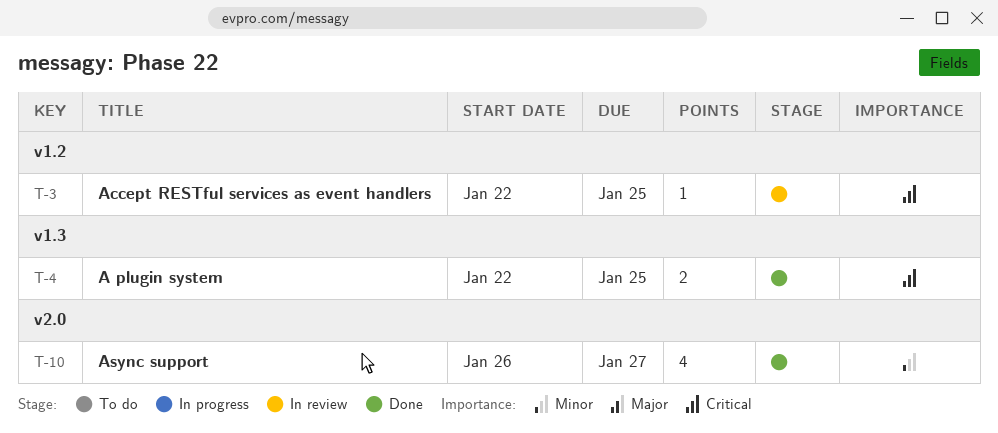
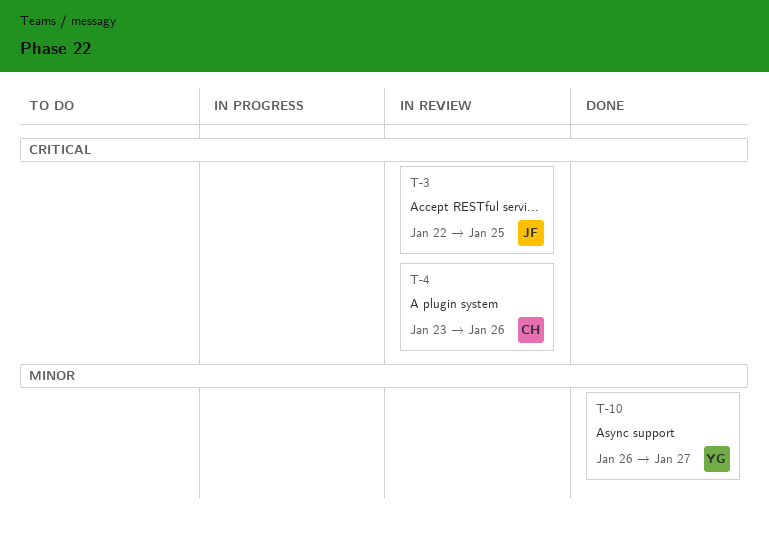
T-4, status: Done -> In review
T-4, start: Jan 22 -> Jan 23
T-4, due: Jan 25 -> Jan 26

